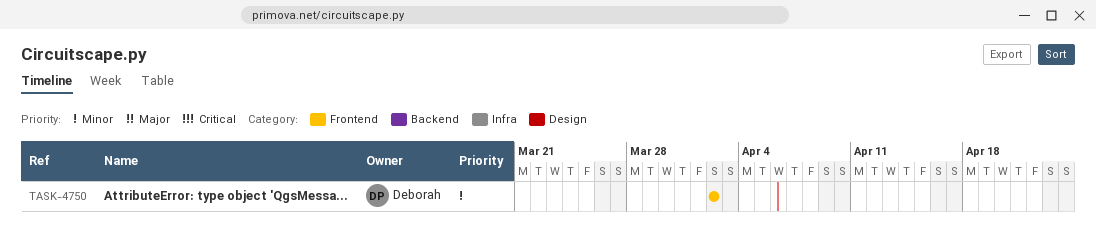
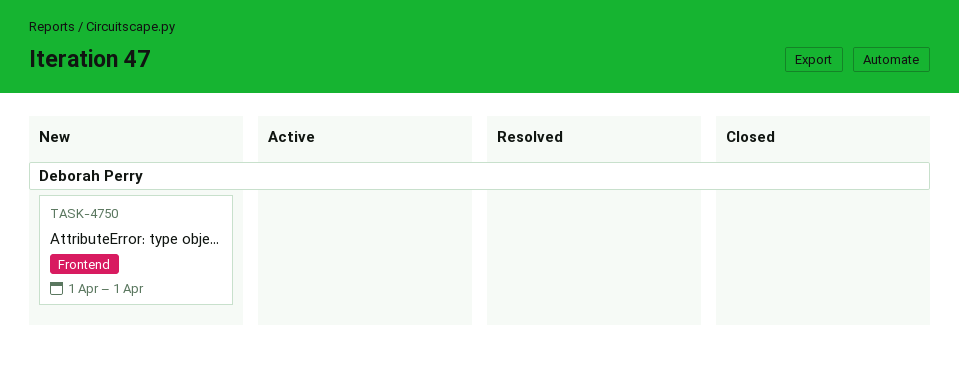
TASK-4750, start: Apr 2 -> Apr 1
TASK-4750, due: Apr 2 -> Apr 1

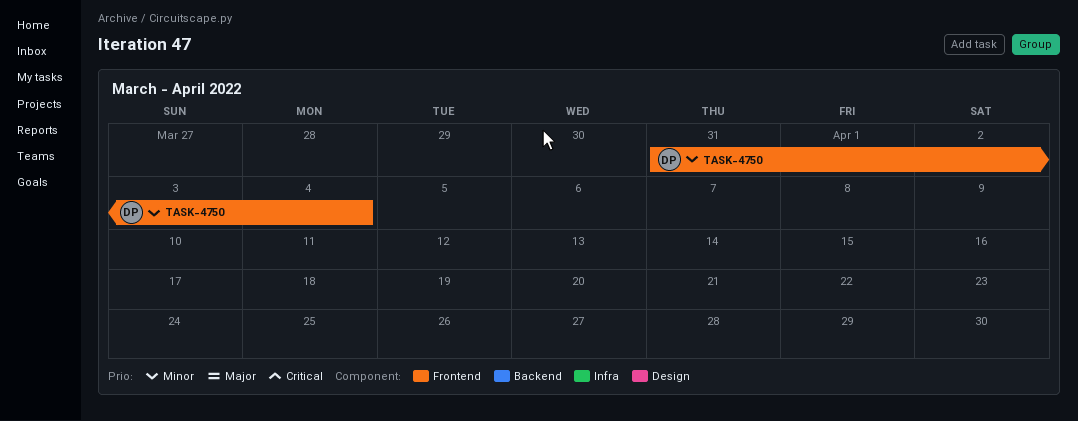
TASK-4750, start: Apr 1 -> Mar 31
TASK-4750, due: Apr 1 -> Apr 4

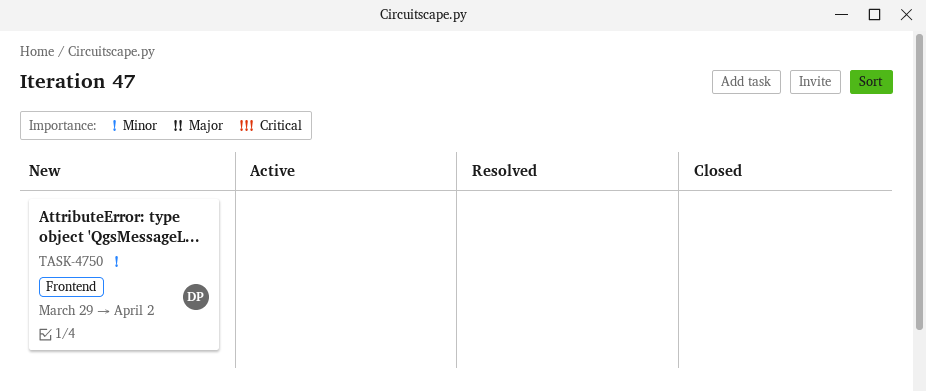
TASK-4750, start: Mar 31 -> Mar 29
TASK-4750, due: Apr 4 -> Apr 2

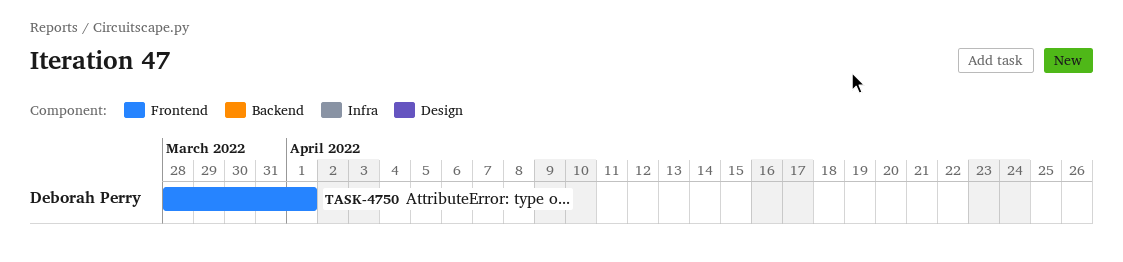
TASK-4750, start: Mar 29 -> Mar 28
TASK-4750, due: Apr 2 -> Apr 1

